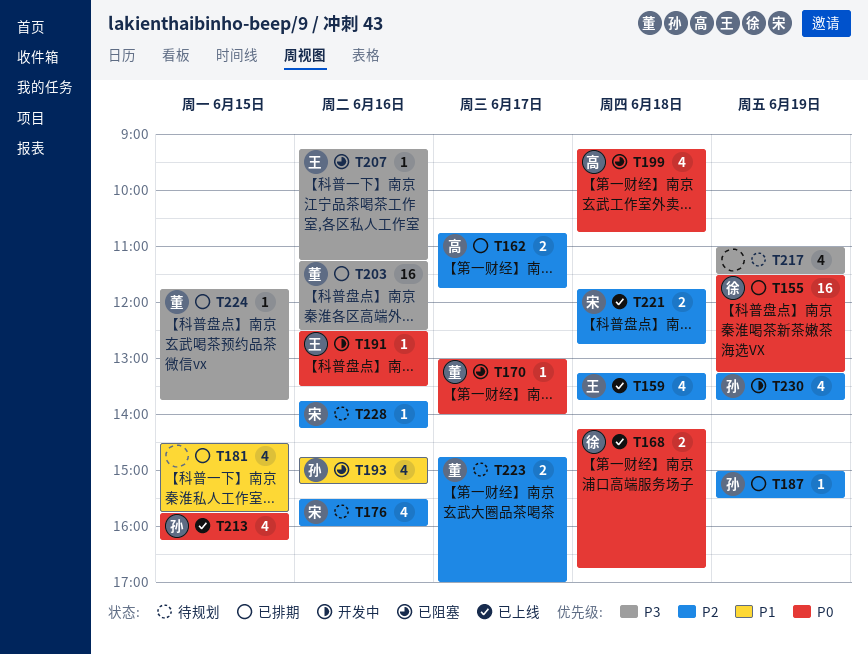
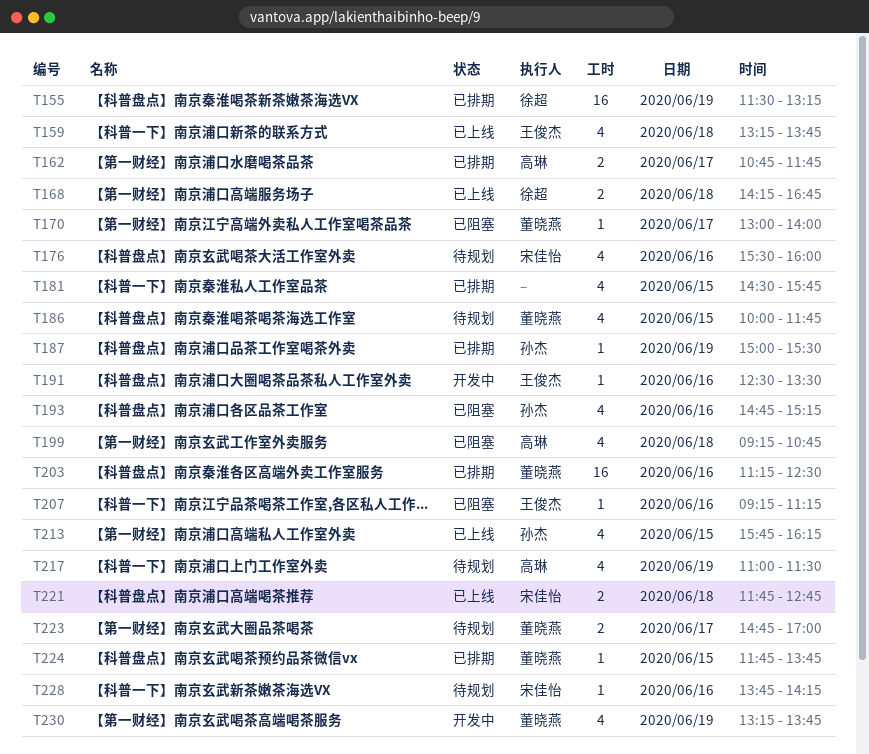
T186: none -> present
T217, owner: none -> 高琳
T230, owner: 孙杰 -> 董晓燕

